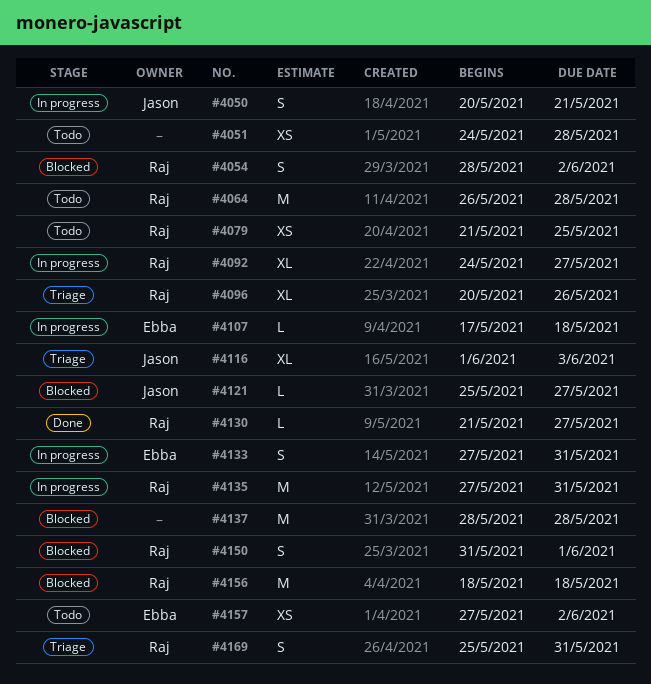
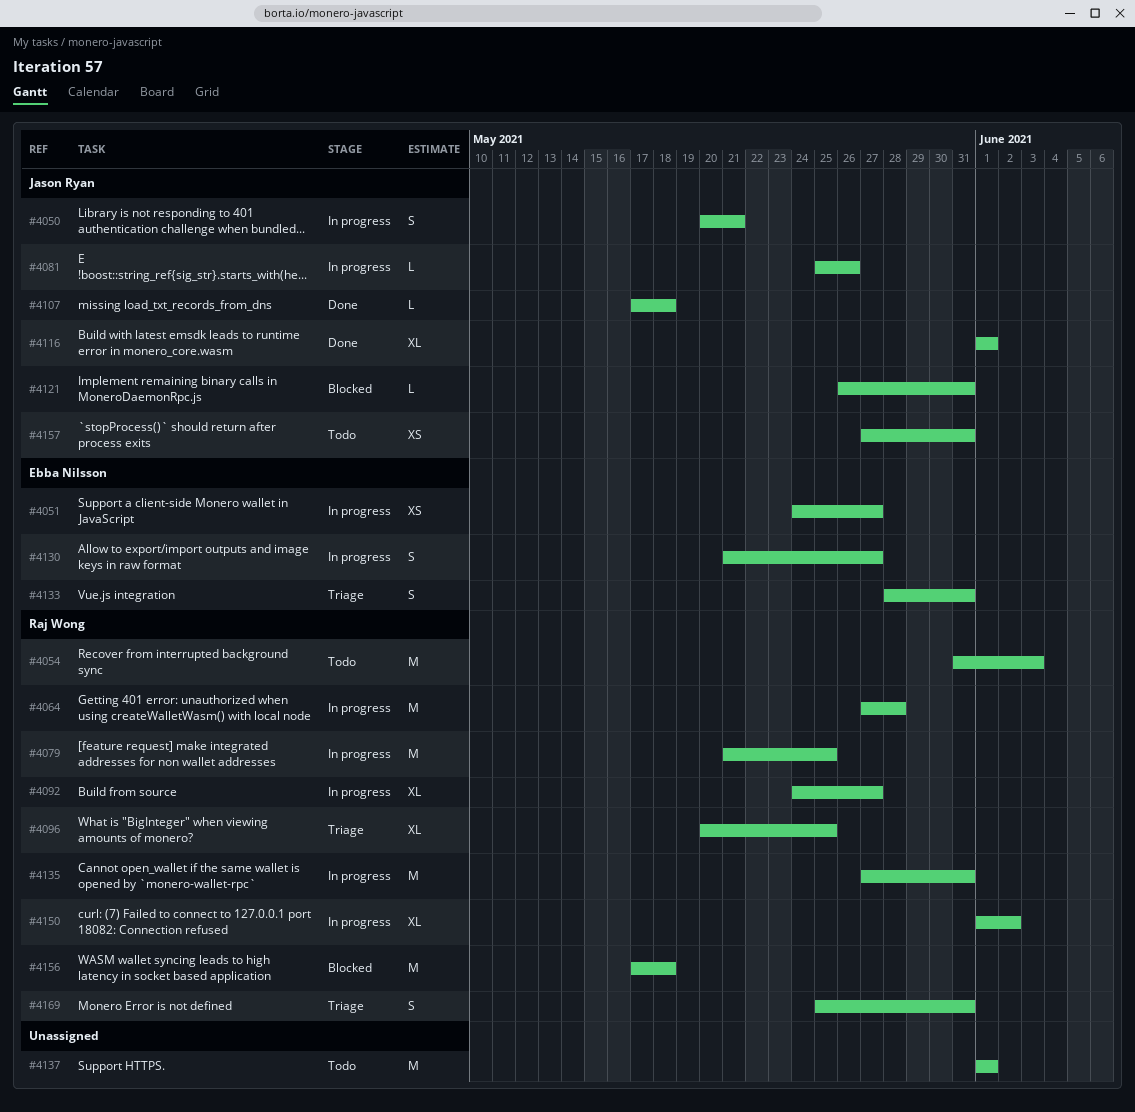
#4051, status: Todo -> In progress
#4051, owner: none -> Ebba Nilsson
#4051, due: May 28 -> May 27
#4054, status: Blocked -> Todo
#4054, estimate: S -> M
#4054, start: May 28 -> May 31
#4054, due: Jun 2 -> Jun 3
#4064, status: Todo -> In progress
#4064, start: May 26 -> May 27
#4079, status: Todo -> In progress
#4079, estimate: XS -> M
#4081: none -> present
#4096, due: May 26 -> May 25
#4107, status: In progress -> Done
#4107, owner: Ebba Nilsson -> Jason Ryan
#4116, status: Triage -> Done
#4116, due: Jun 3 -> Jun 1
#4121, start: May 25 -> May 26
#4121, due: May 27 -> May 31
#4130, status: Done -> In progress
#4130, owner: Raj Wong -> Ebba Nilsson
#4130, estimate: L -> S
#4133, status: In progress -> Triage
#4133, start: May 27 -> May 28
#4137, status: Blocked -> Todo
#4137, start: May 28 -> Jun 1
#4137, due: May 28 -> Jun 1
#4150, status: Blocked -> In progress
#4150, estimate: S -> XL
#4150, start: May 31 -> Jun 1
#4150, due: Jun 1 -> Jun 2
#4156, start: May 18 -> May 17
#4157, owner: Ebba Nilsson -> Jason Ryan
#4157, due: Jun 2 -> May 31

